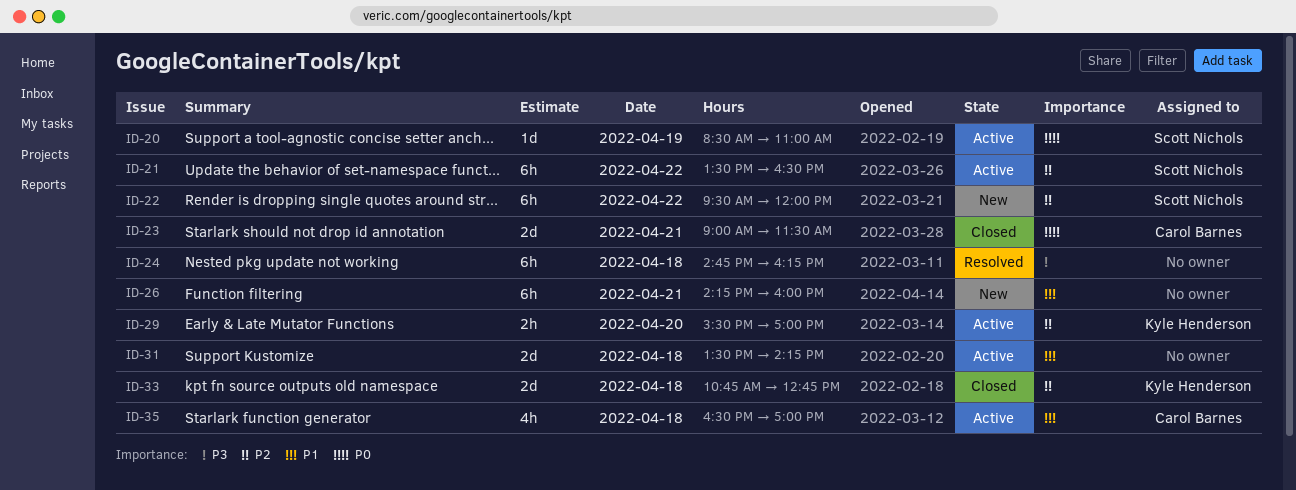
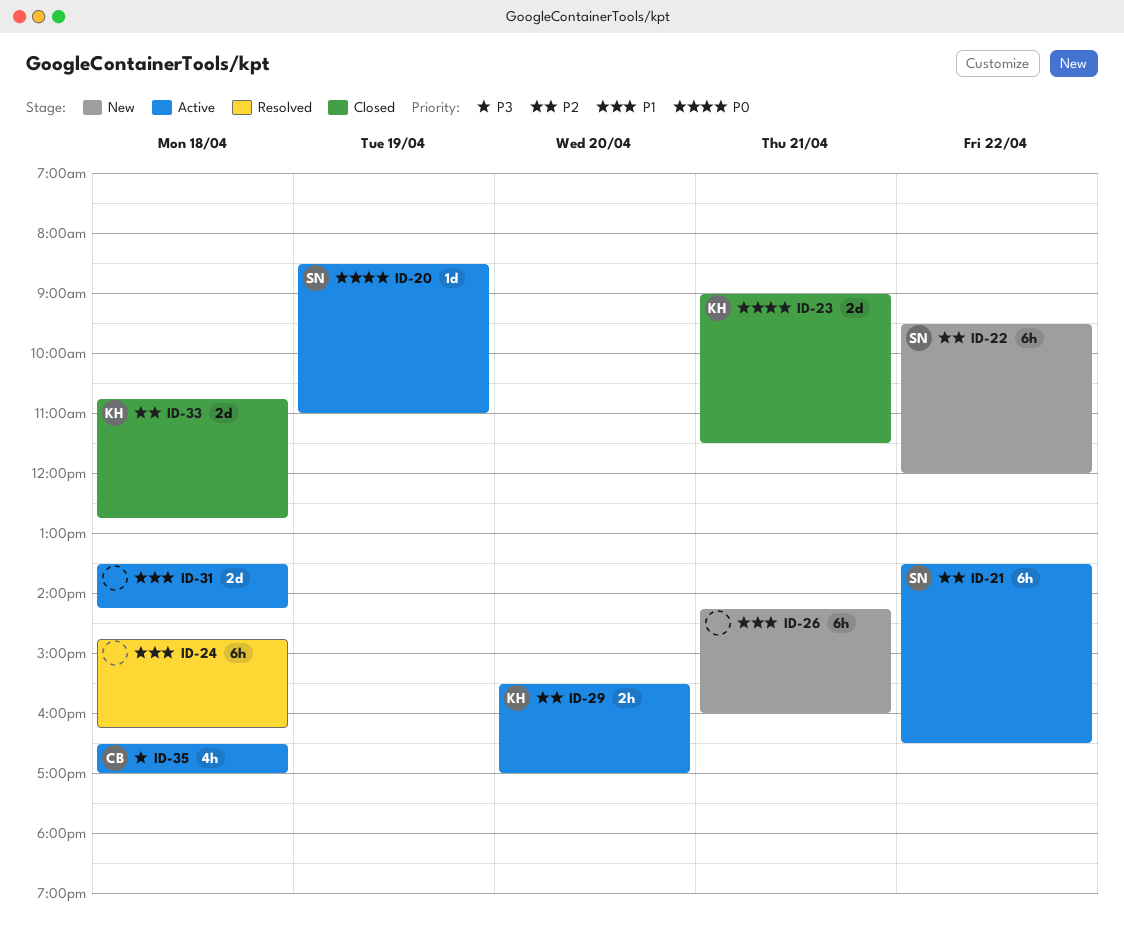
ID-23, owner: Carol Barnes -> Kyle Henderson
ID-24, priority: P3 -> P1
ID-35, priority: P1 -> P3

